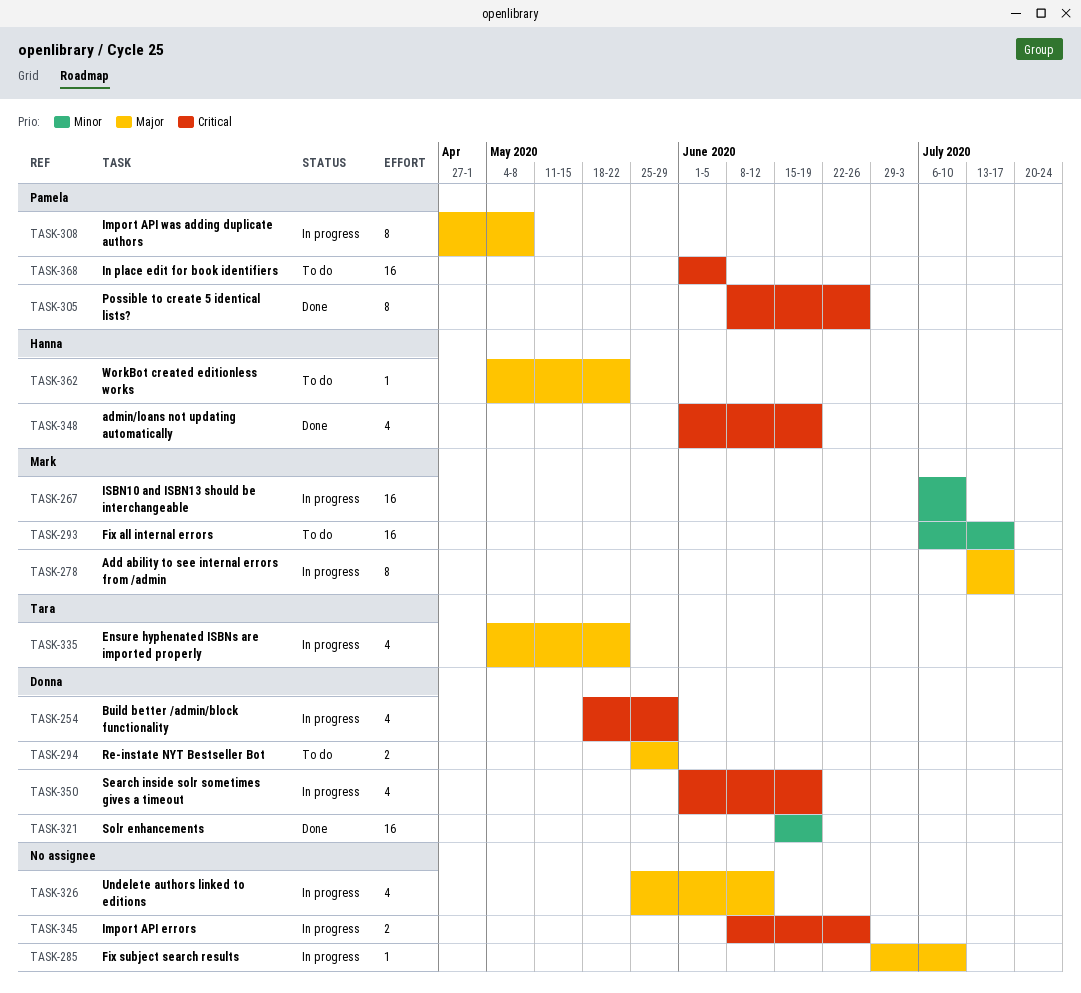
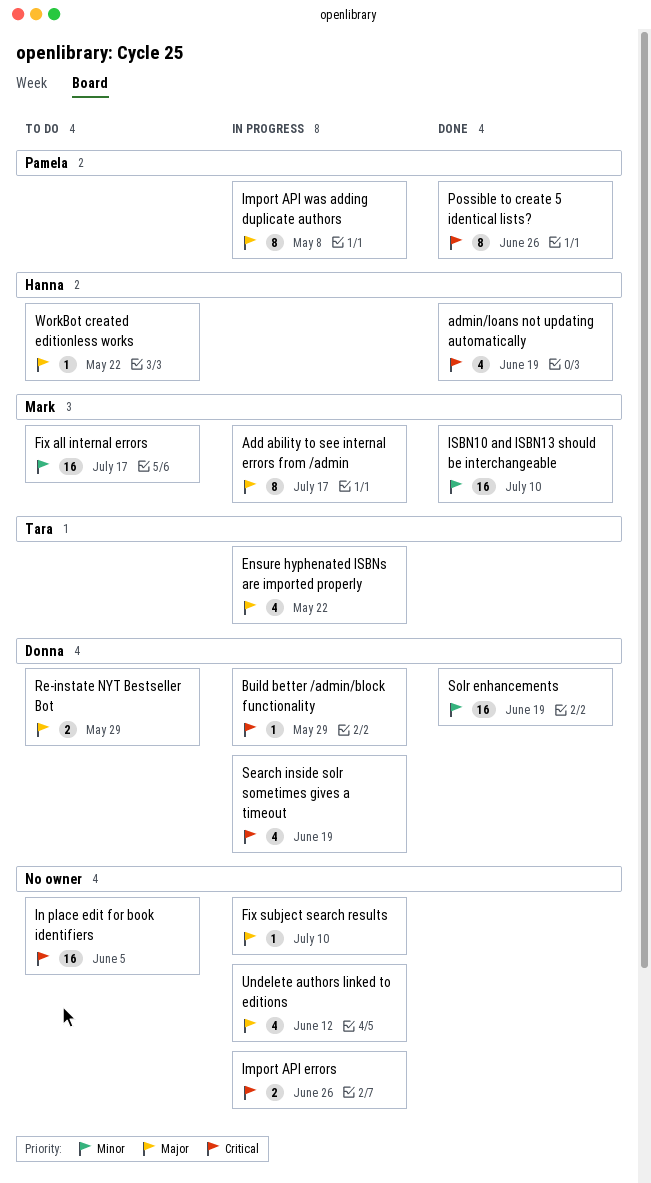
Build better /admin/block functionality, estimate: 4 -> 1
In place edit for book identifiers, owner: Pamela -> none
ISBN10 and ISBN13 should be interchangeable, status: In progress -> Done

